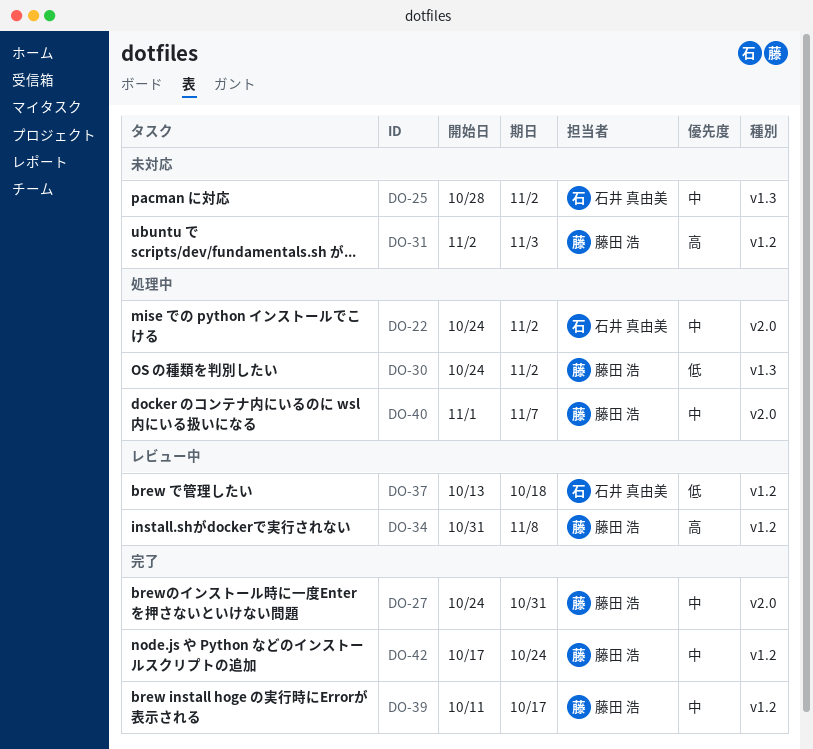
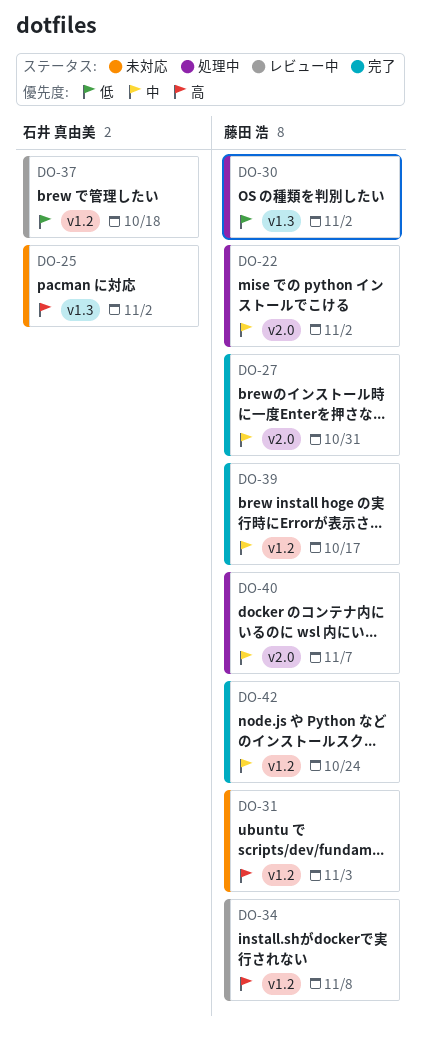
DO-22, owner: 石井 真由美 -> 藤田 浩
DO-25, priority: 中 -> 高

